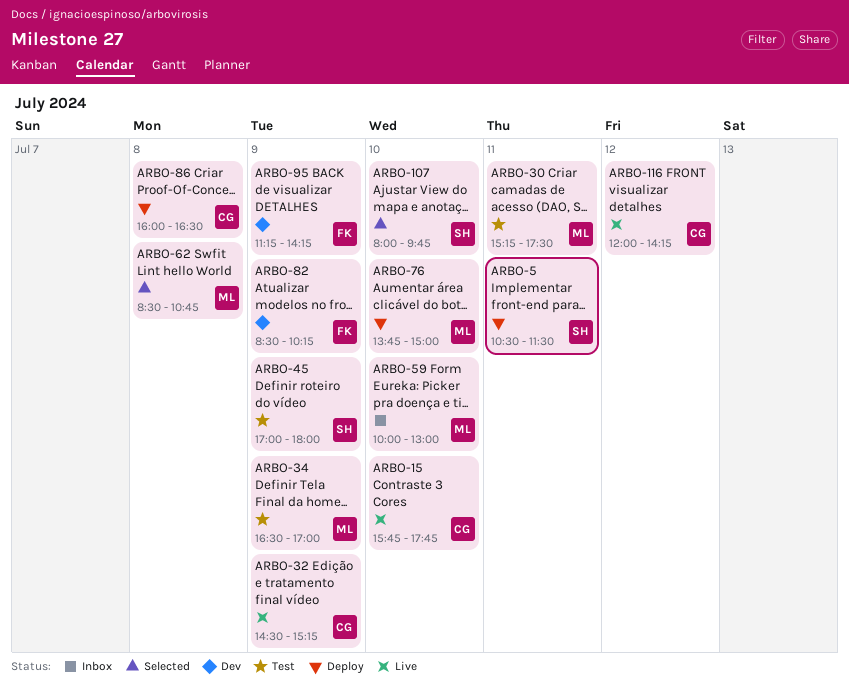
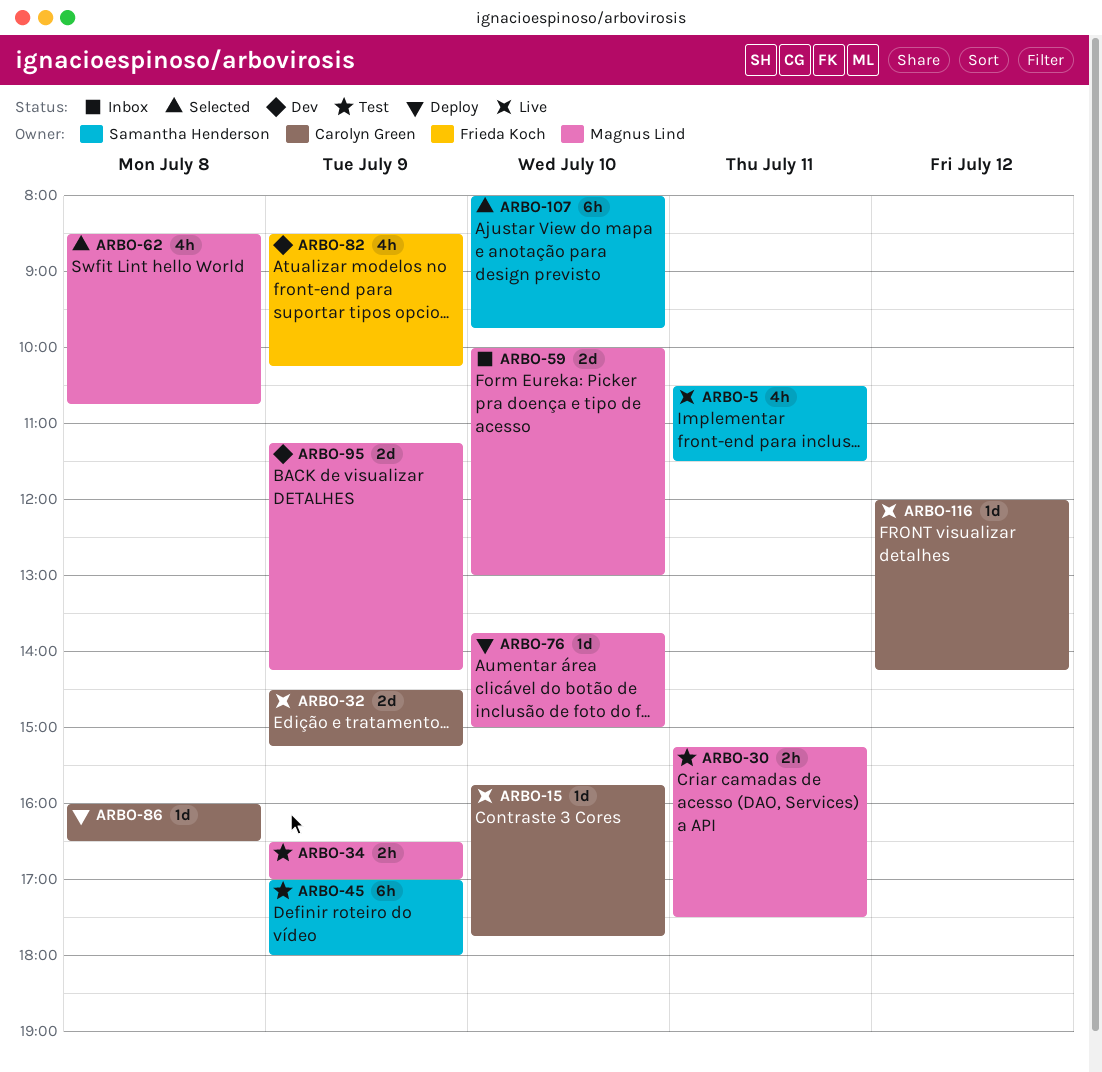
ARBO-5, status: Deploy -> Live
ARBO-95, owner: Frieda Koch -> Magnus Lind

